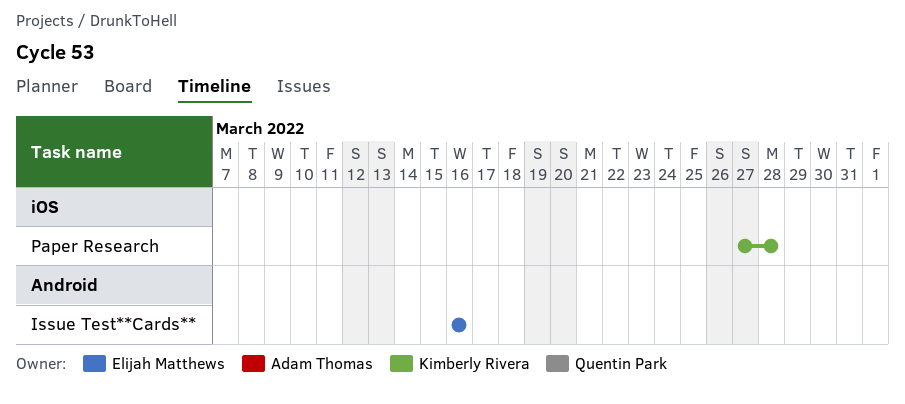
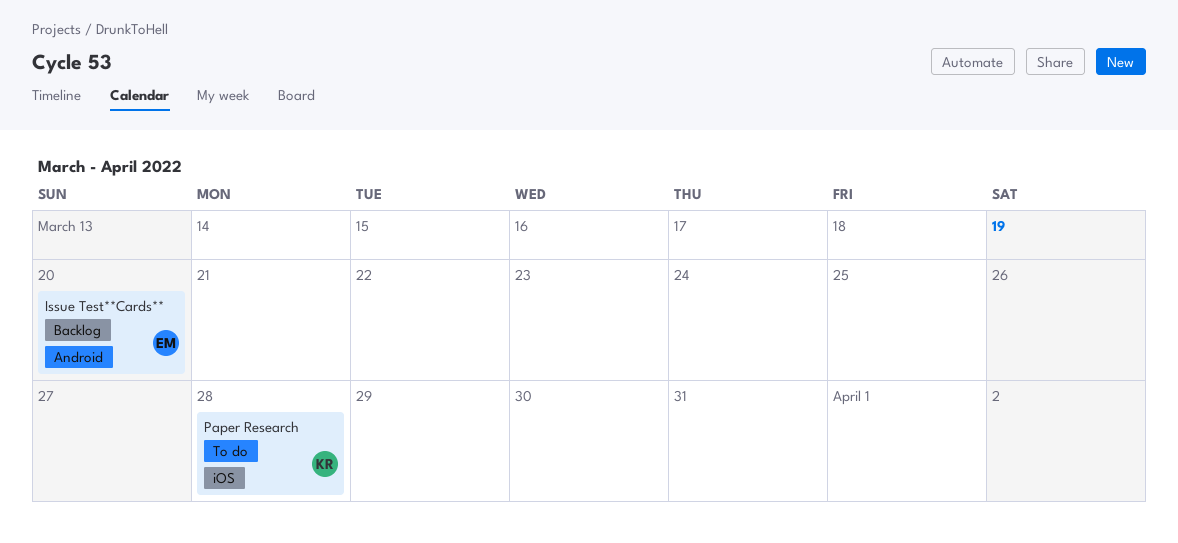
Issue Test**Cards**, due: Mar 16 -> Mar 20

